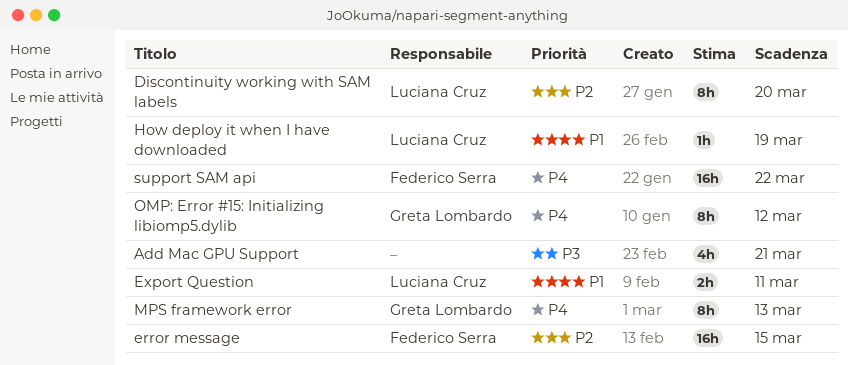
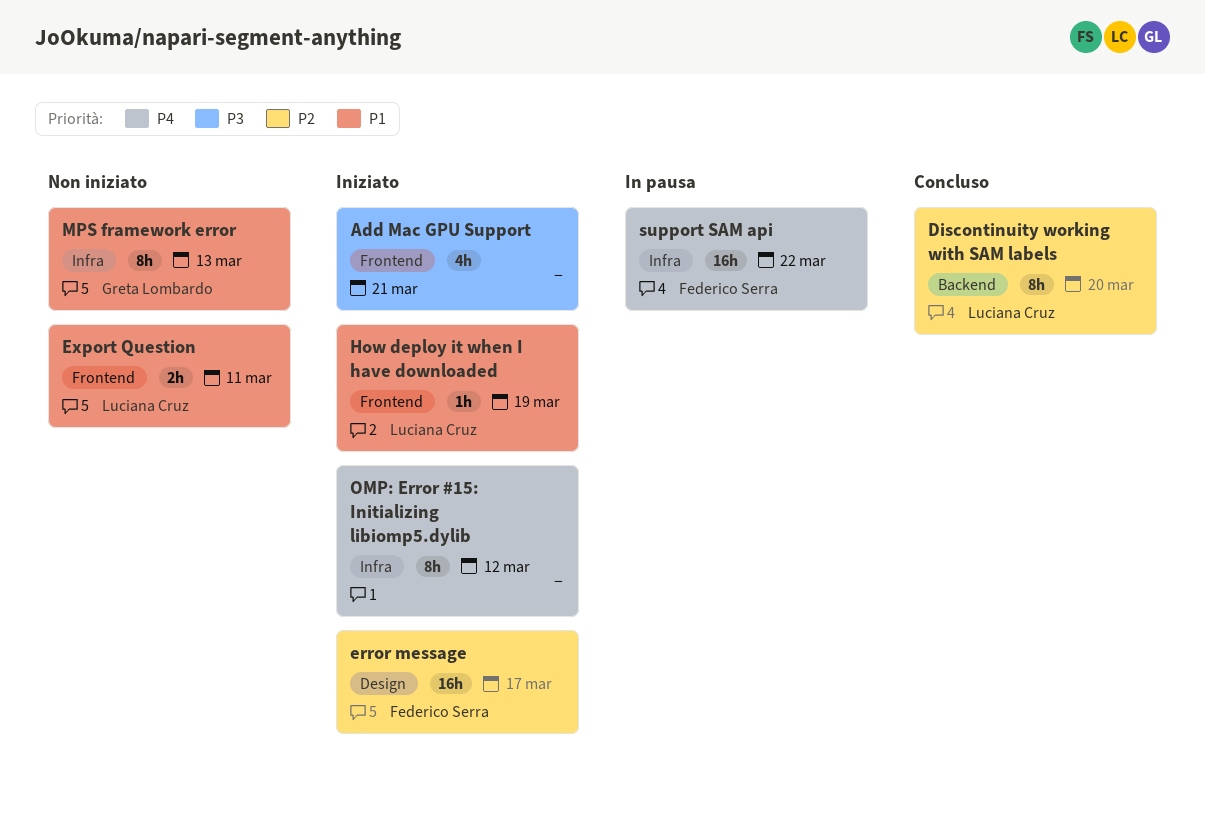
error message, due: Mar 15 -> Mar 17
MPS framework error, priority: P4 -> P1
OMP: Error #15: Initializing libiomp5.dylib, owner: Greta Lombardo -> none

